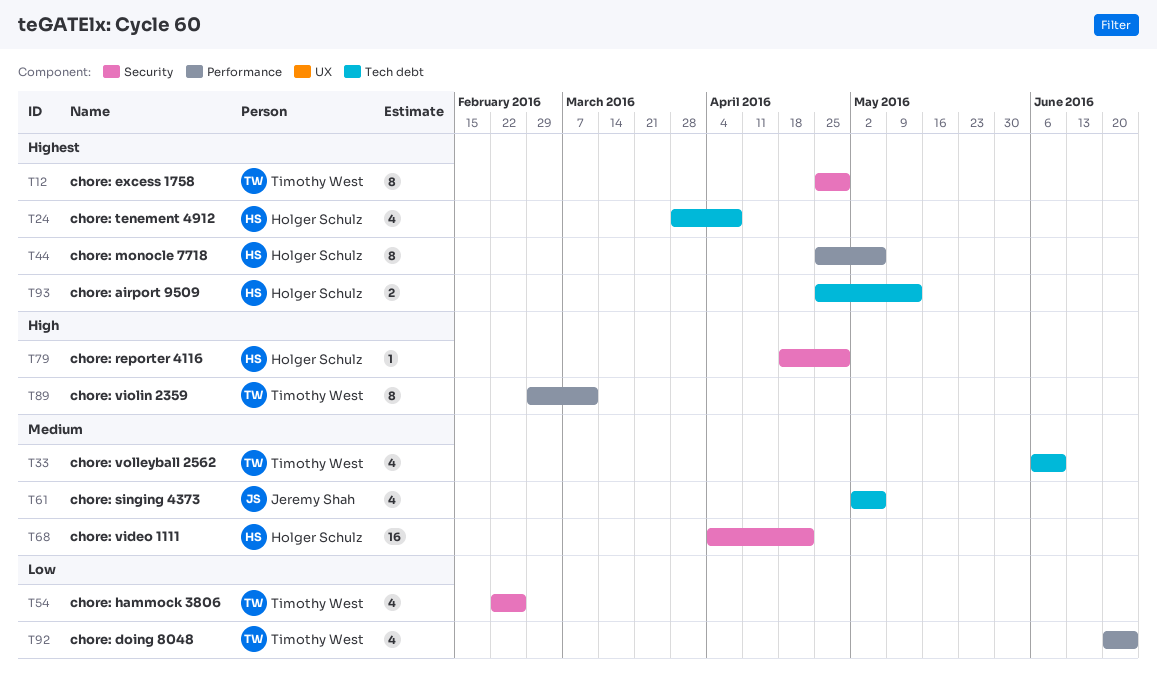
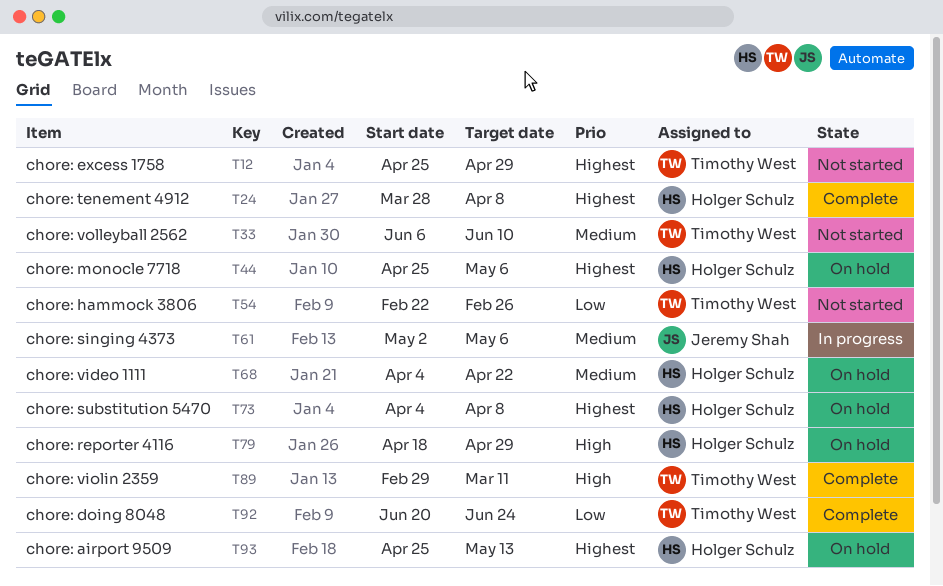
T73: none -> present

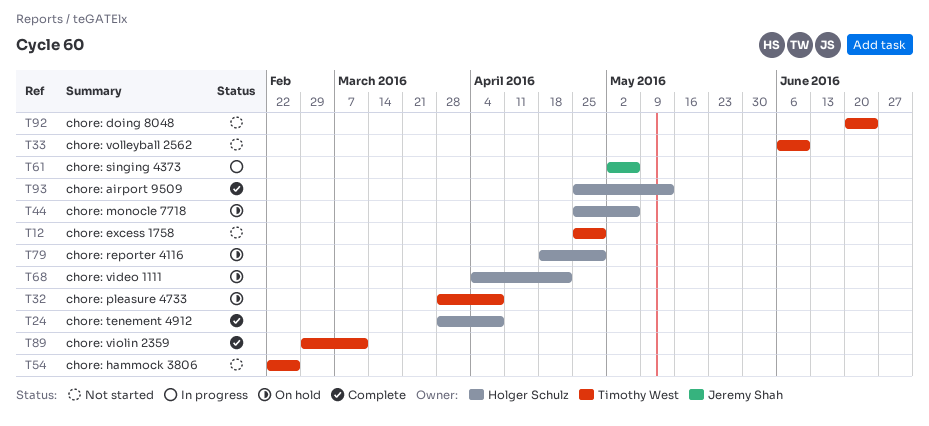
T32: none -> present
T73: present -> none
T92, status: Complete -> Not started
T93, status: On hold -> Complete

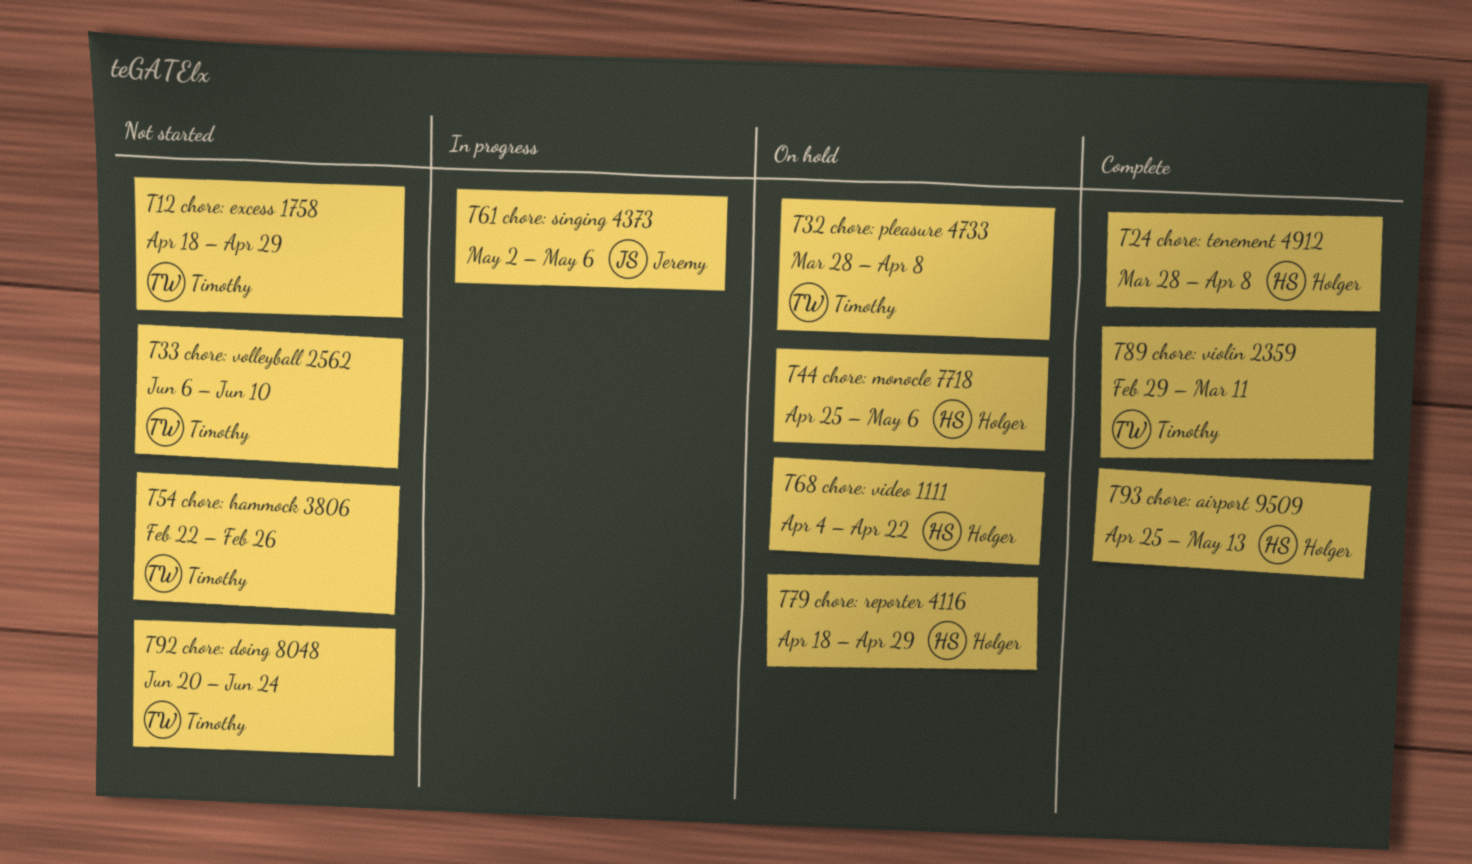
T12, start: Apr 25 -> Apr 18

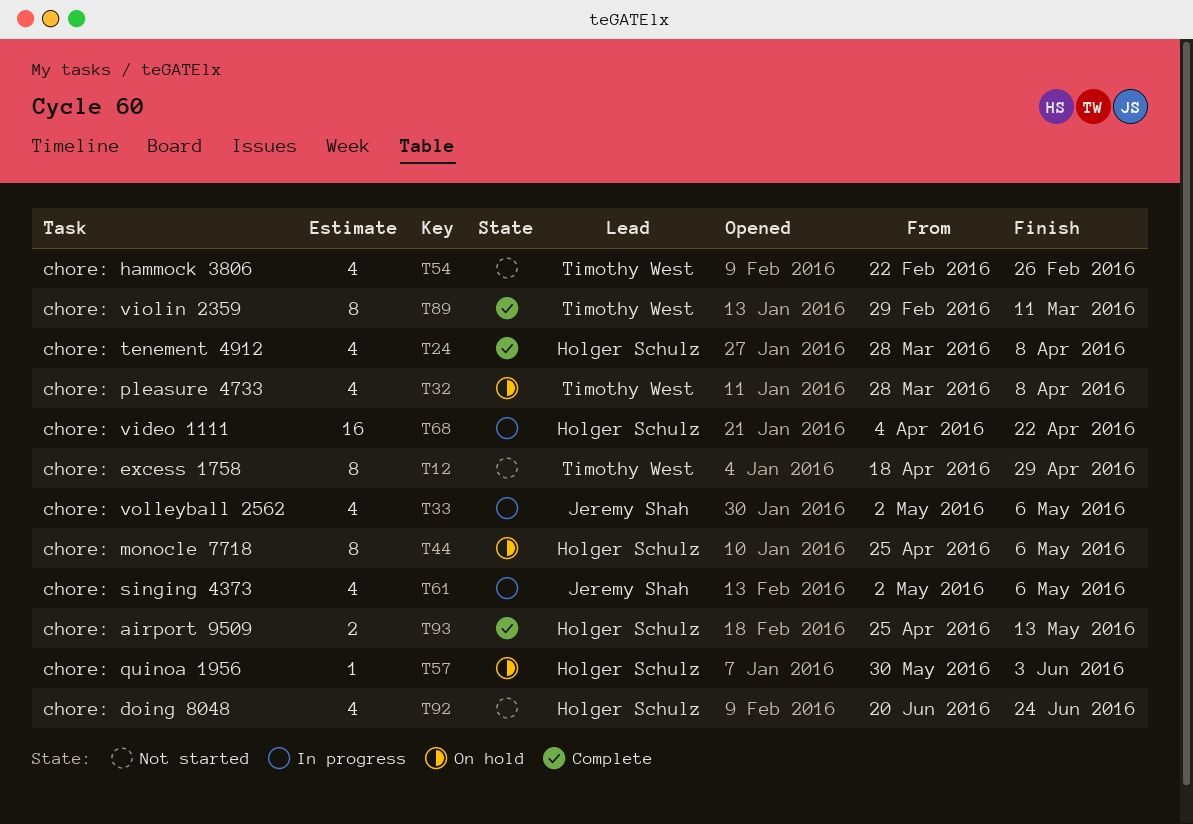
T33, status: Not started -> In progress
T33, owner: Timothy West -> Jeremy Shah
T33, start: Jun 6 -> May 2
T33, due: Jun 10 -> May 6
T57: none -> present
T68, status: On hold -> In progress
T79: present -> none
T92, owner: Timothy West -> Holger Schulz

